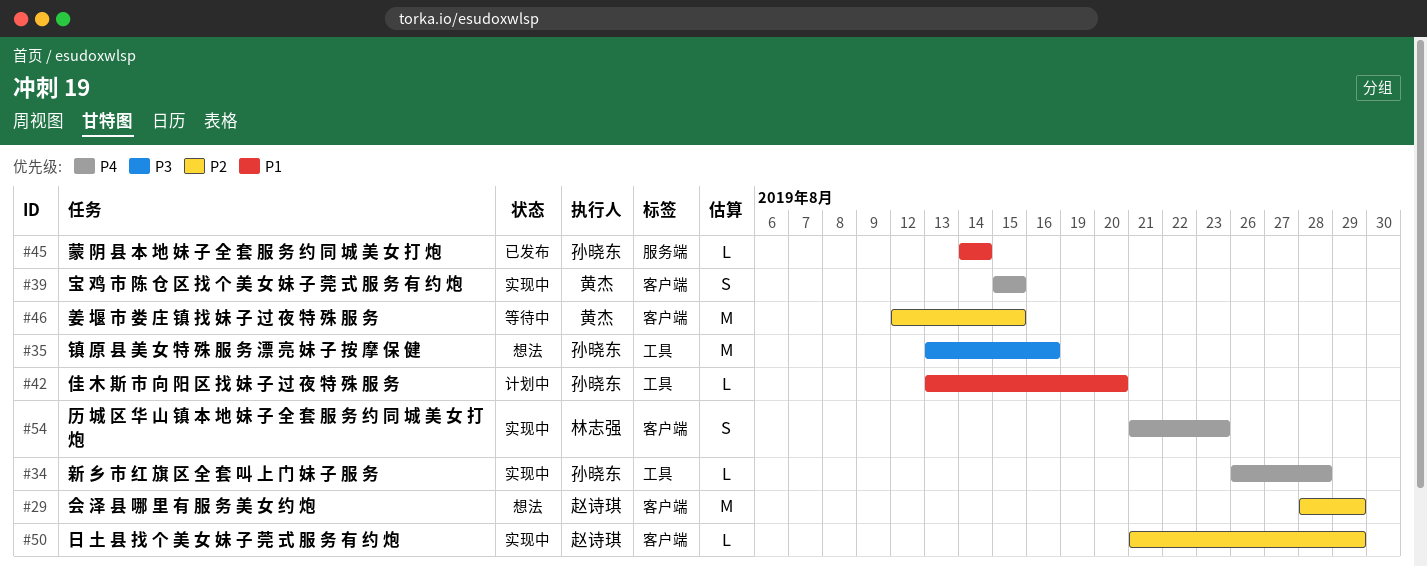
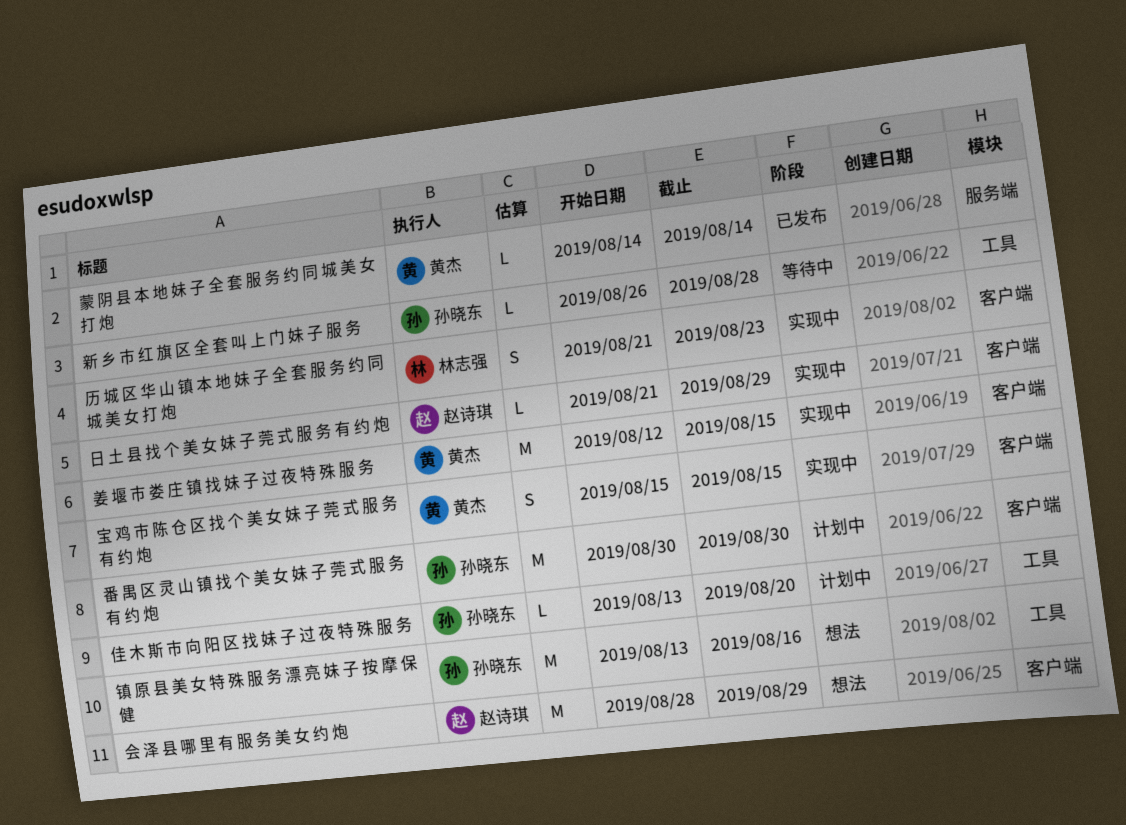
姜 堰 市 娄 庄 镇 找 妹 子 过 夜 特 殊 服 务, status: 等待中 -> 实现中
新 乡 市 红 旗 区 全 套 叫 上 门 妹 子 服 务, status: 实现中 -> 等待中
番 禺 区 灵 山 镇 找 个 美 女 妹 子 莞 式 服 务 有 约 炮: none -> present
蒙 阴 县 本 地 妹 子 全 套 服 务 约 同 城 美 女 打 炮, owner: 孙晓东 -> 黄杰

